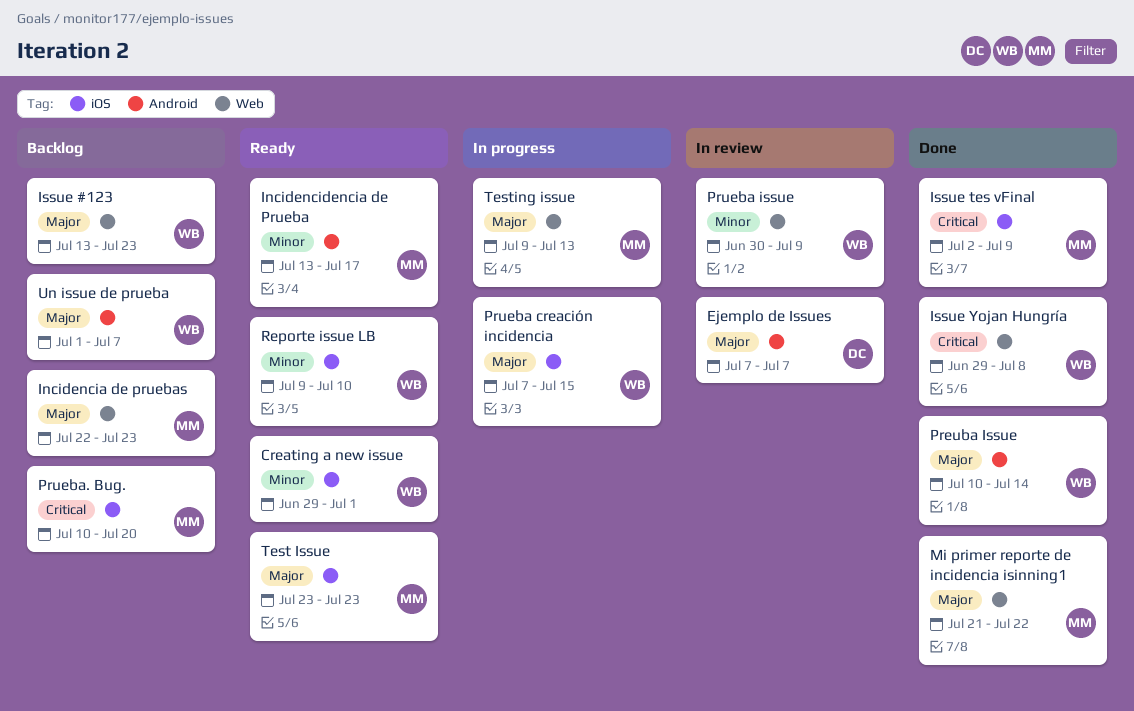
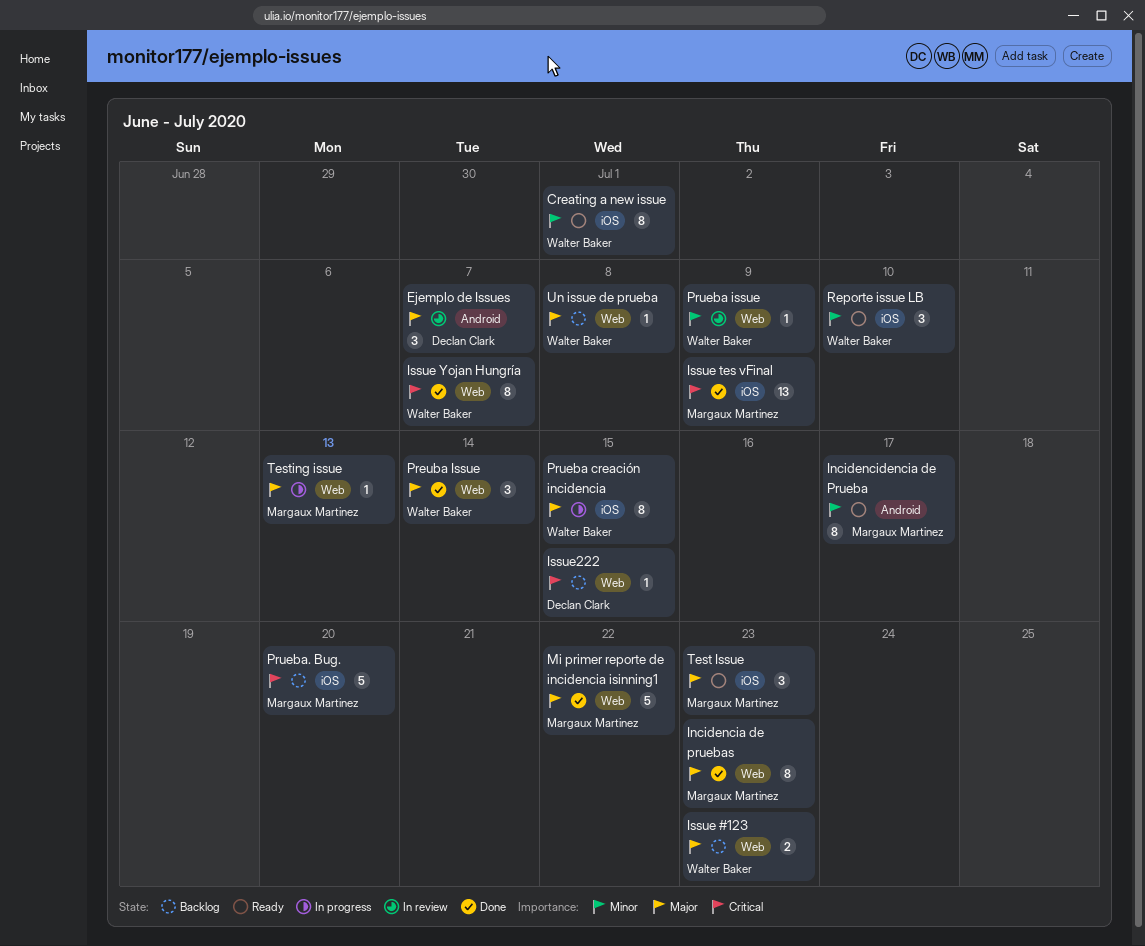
Incidencia de pruebas, status: Backlog -> Done
Issue Yojan Hungría, due: Jul 8 -> Jul 7
Issue222: none -> present
Preuba Issue, label: Android -> Web
Un issue de prueba, label: Android -> Web
Un issue de prueba, due: Jul 7 -> Jul 8

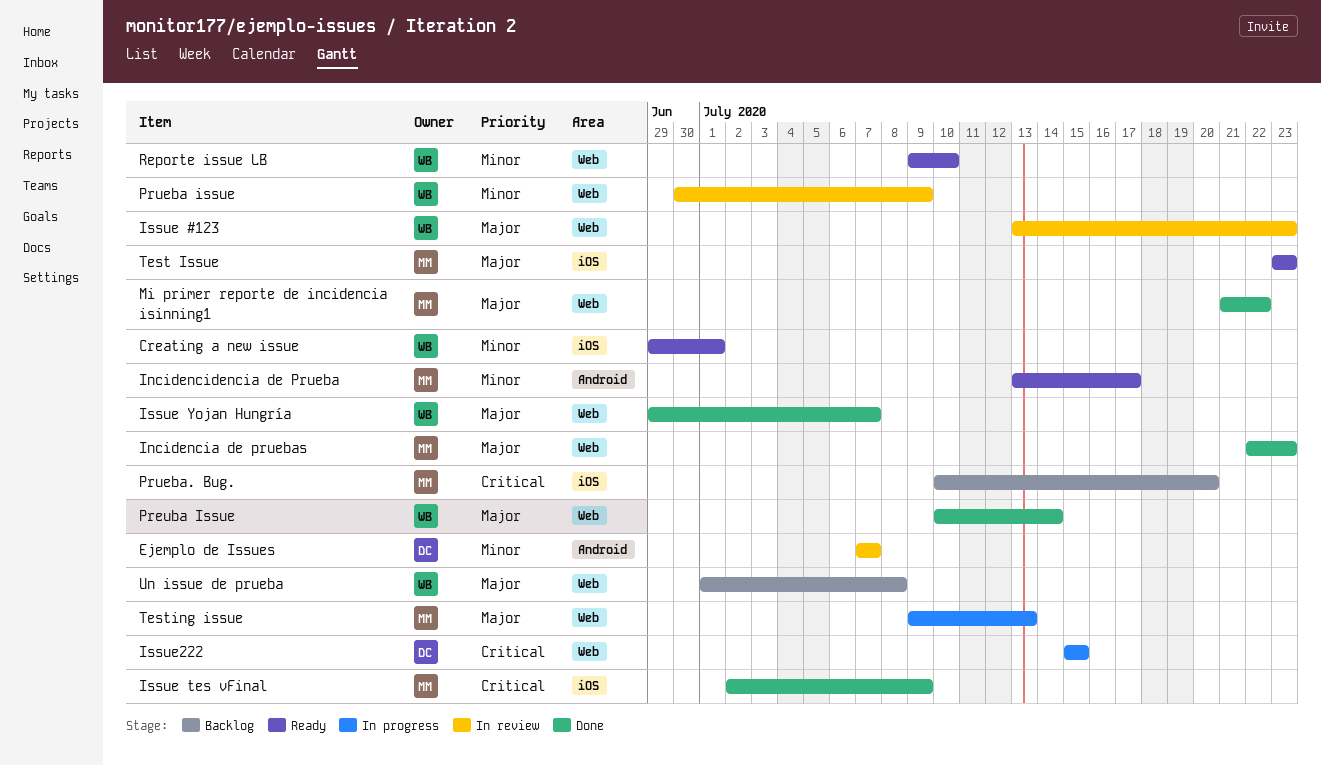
Ejemplo de Issues, priority: Major -> Minor
Issue #123, status: Backlog -> In review
Issue Yojan Hungría, priority: Critical -> Major
Issue222, status: Backlog -> In progress
Prueba creación incidencia: present -> none
Reporte issue LB, label: iOS -> Web

